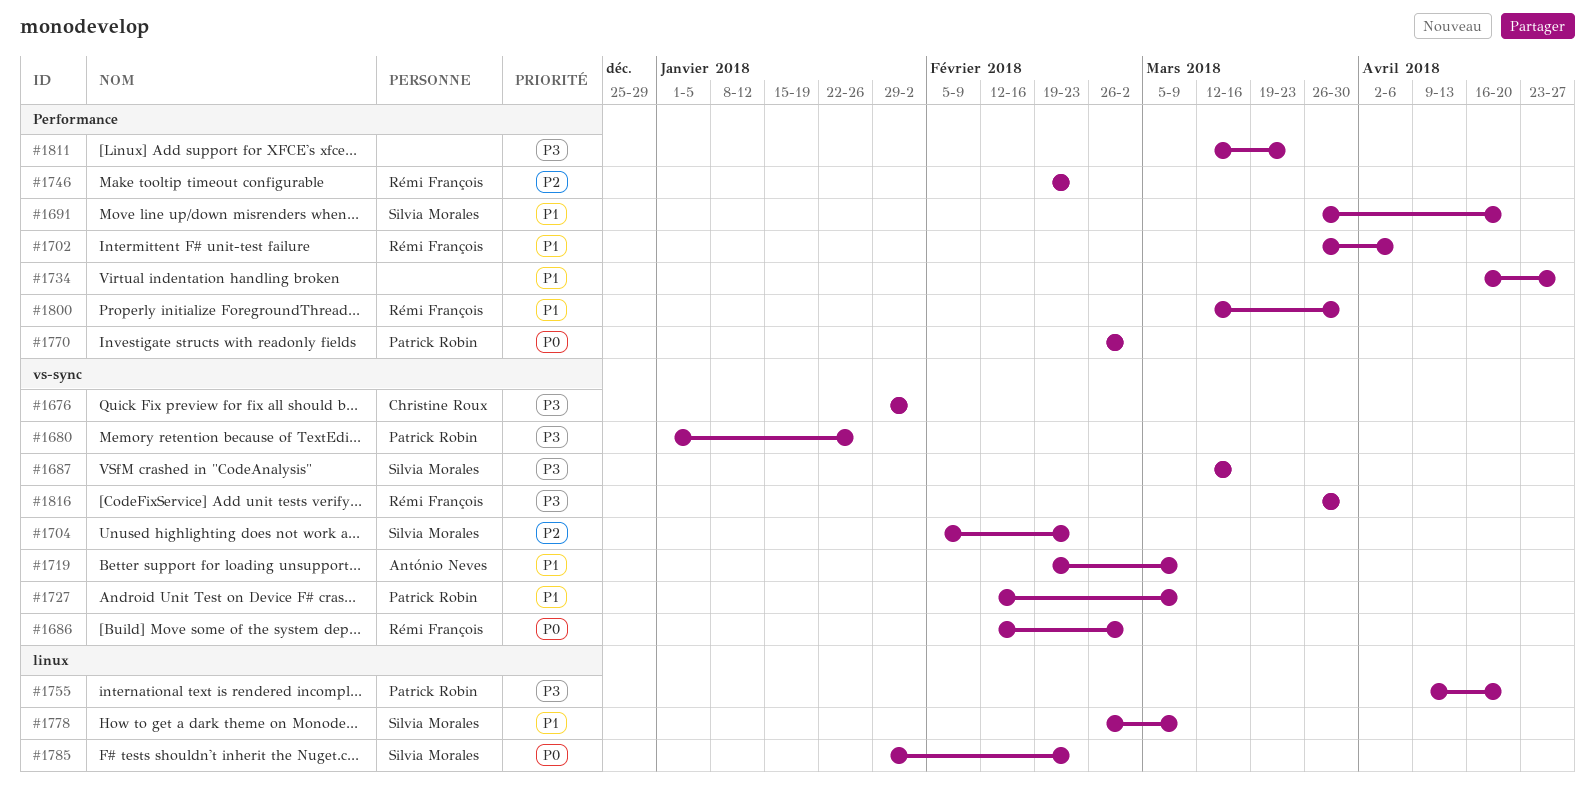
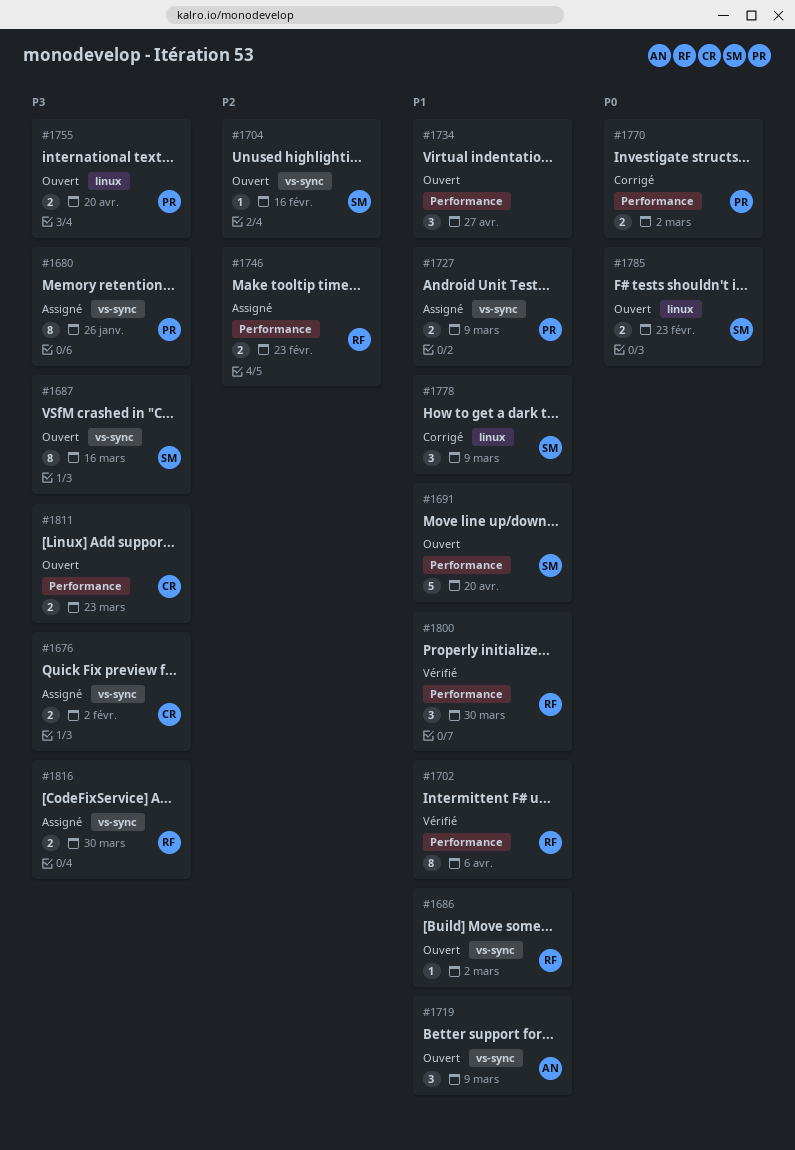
#1686, priority: P0 -> P1
#1704, due: Feb 23 -> Feb 16
#1811, owner: none -> Christine Roux

